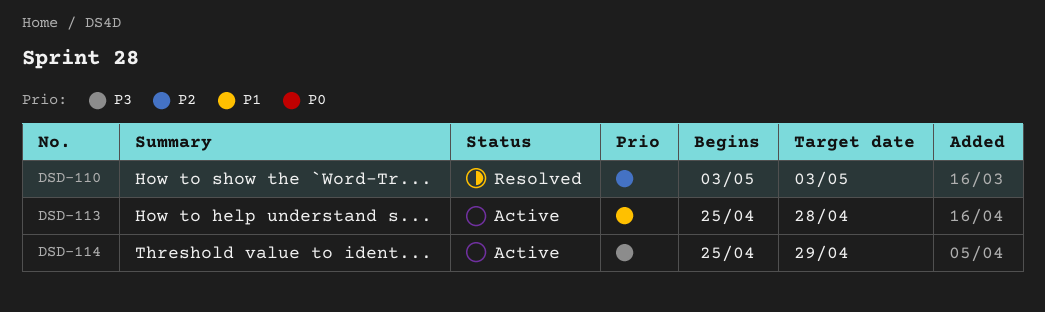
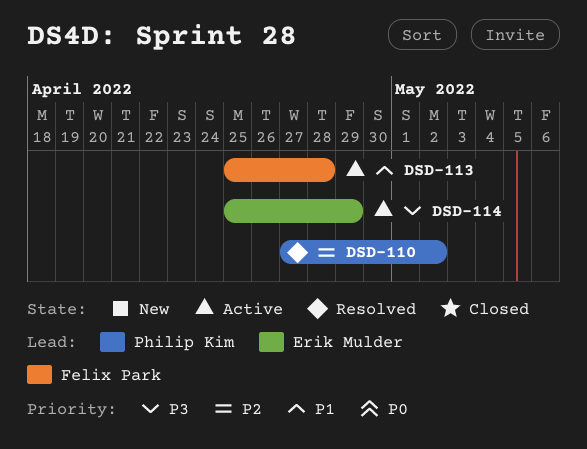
DSD-110, start: May 3 -> Apr 27
DSD-110, due: May 3 -> May 2

